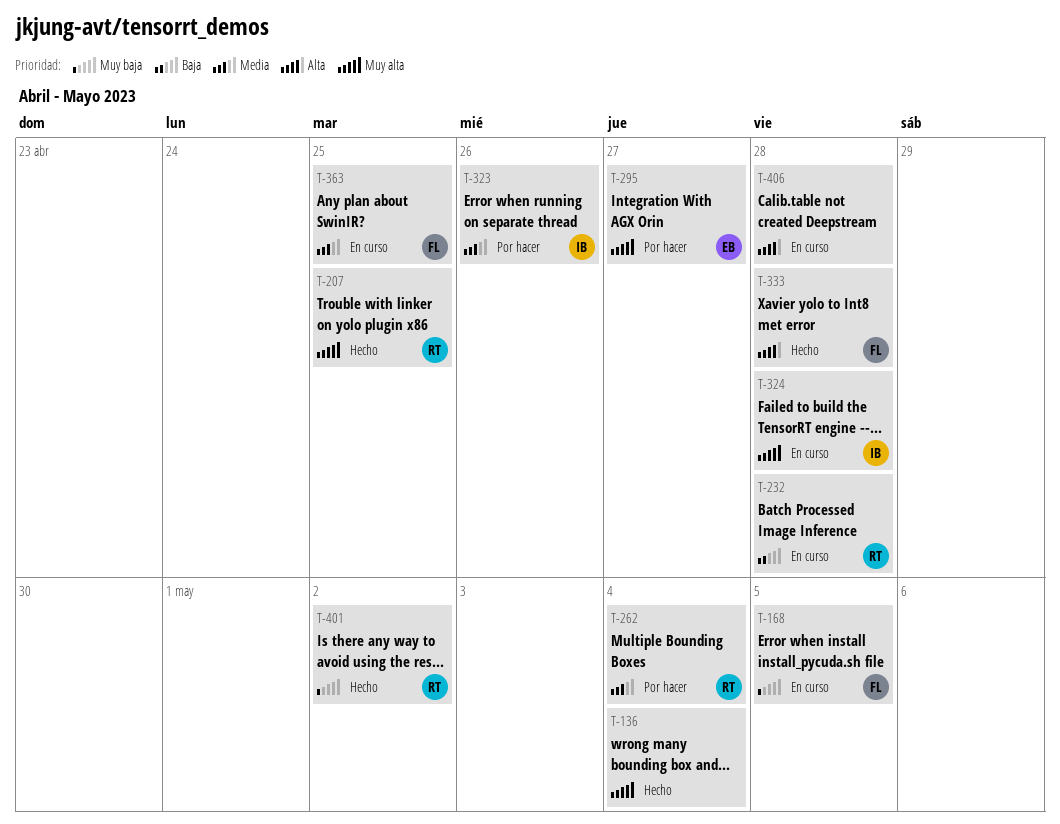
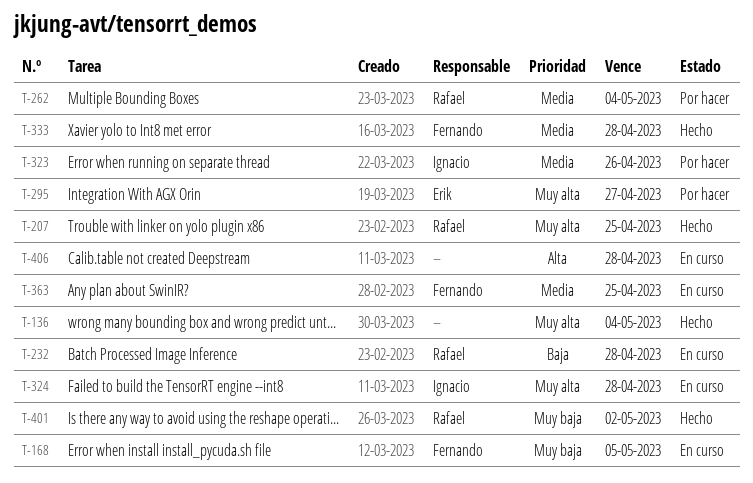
T-333, priority: Alta -> Media

